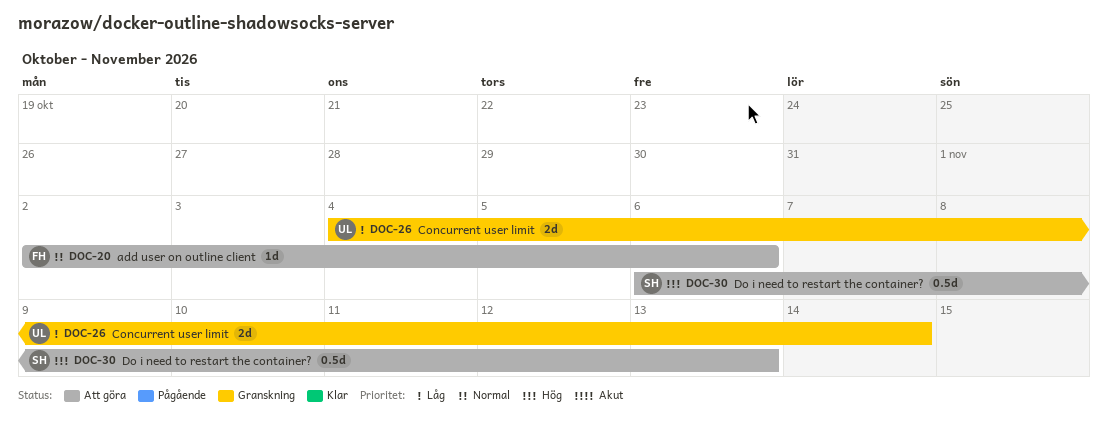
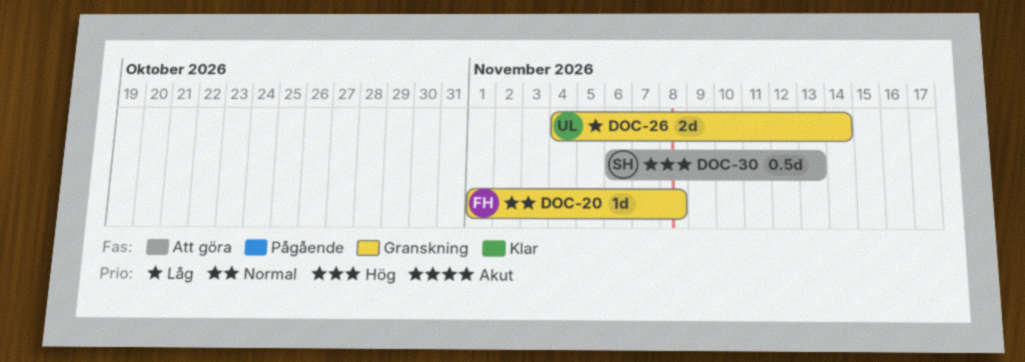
DOC-20, status: Att göra -> Granskning
DOC-20, start: Nov 2 -> Nov 1
DOC-20, due: Nov 6 -> Nov 8

